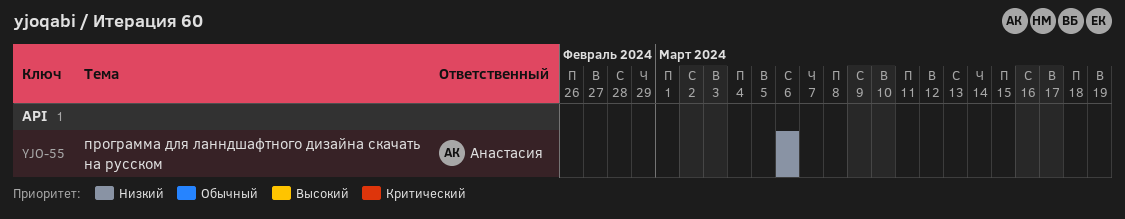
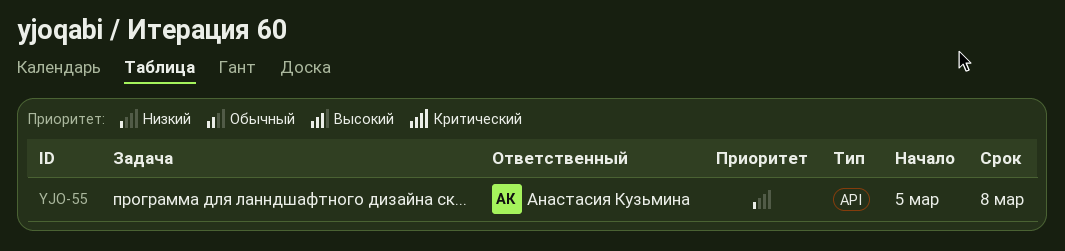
YJO-55, start: Mar 6 -> Mar 5
YJO-55, due: Mar 6 -> Mar 8

